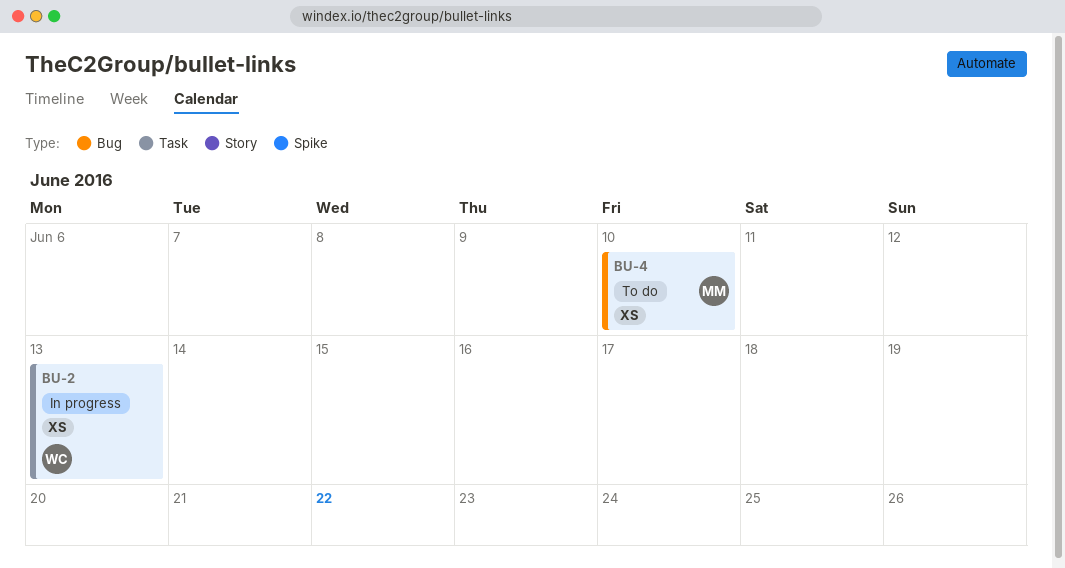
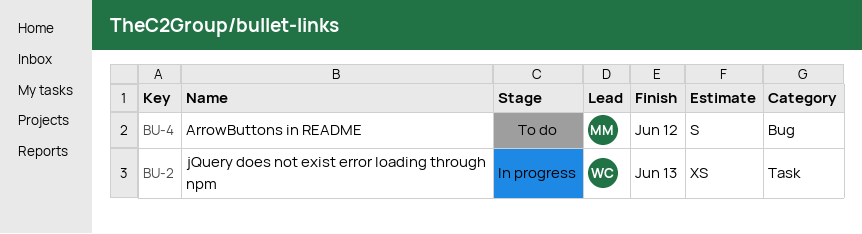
BU-4, estimate: XS -> S
BU-4, due: Jun 10 -> Jun 12

